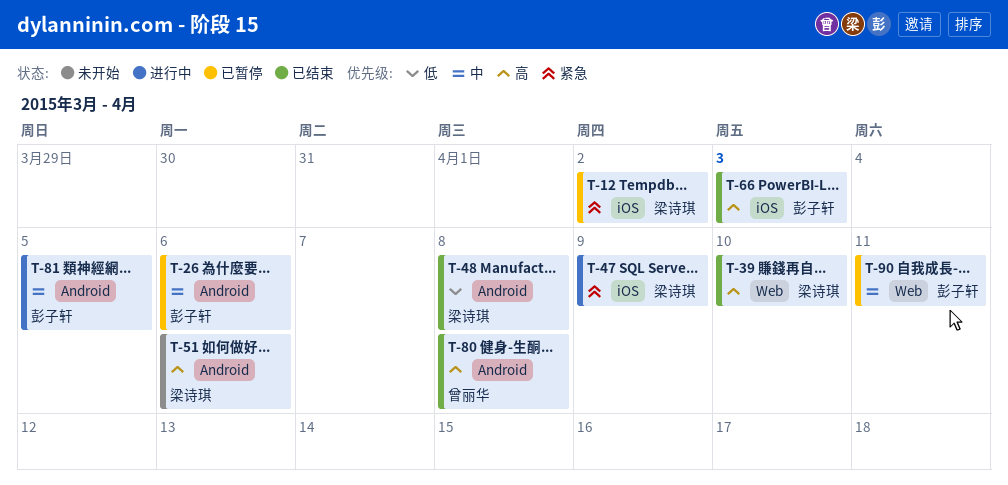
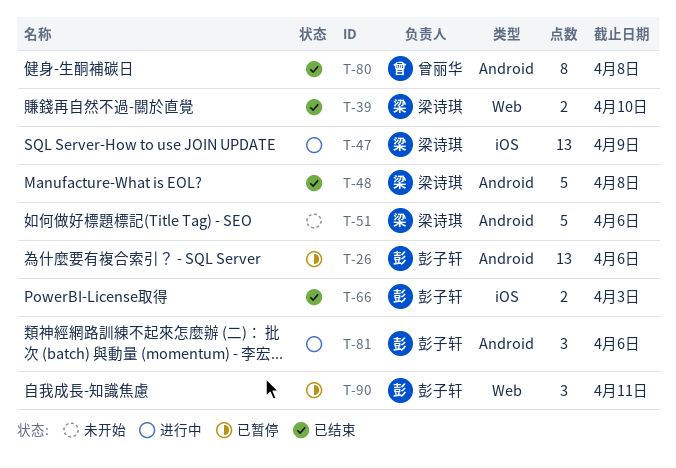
T-12: present -> none
T-81, due: Apr 5 -> Apr 6

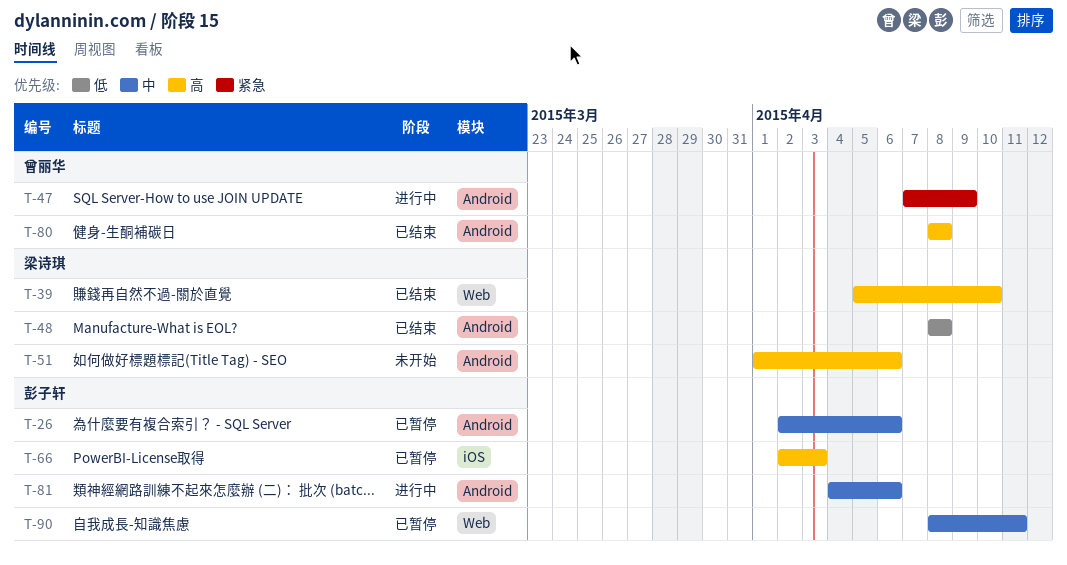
T-47, owner: 梁诗琪 -> 曾丽华
T-47, label: iOS -> Android
T-66, status: 已结束 -> 已暂停

